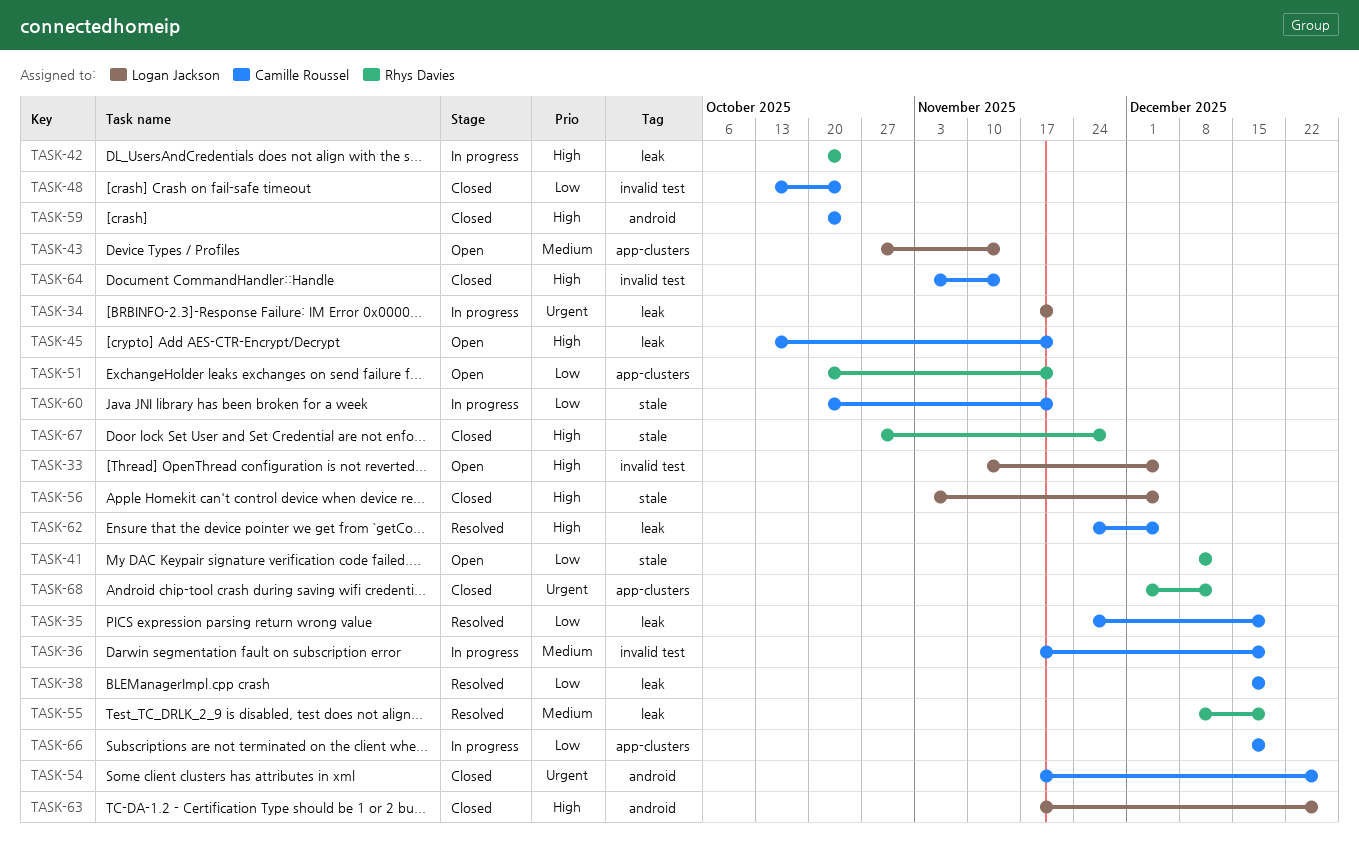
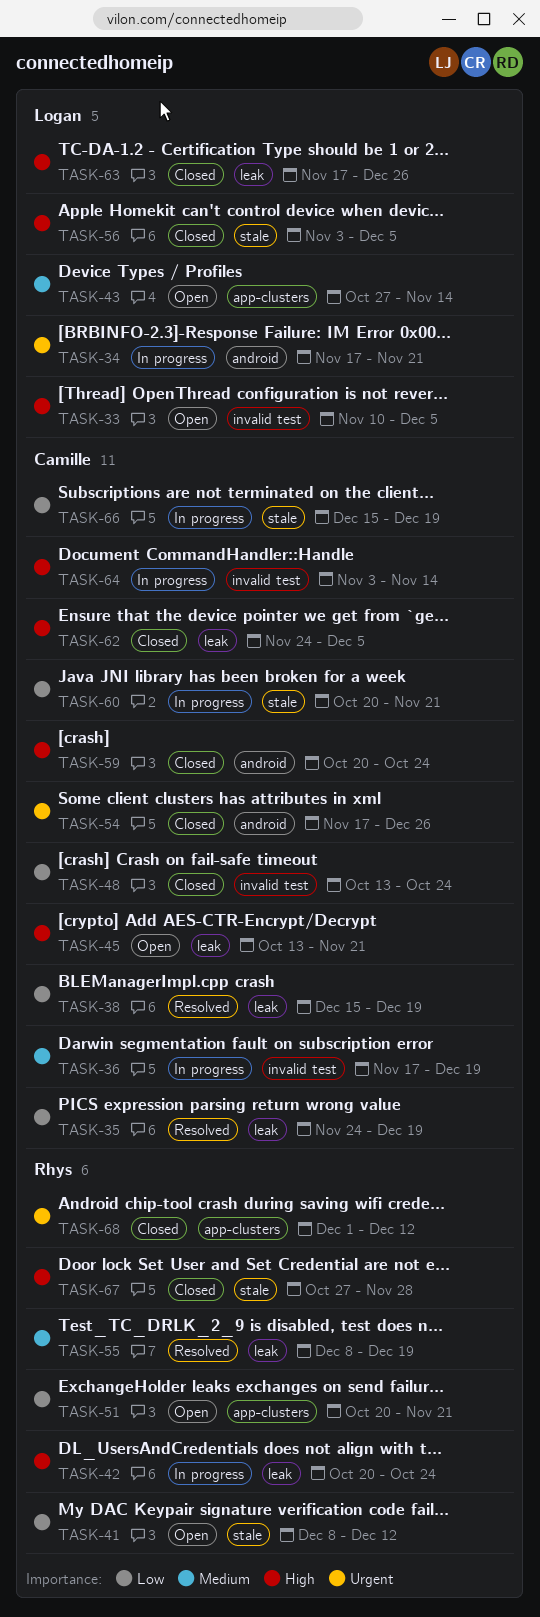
TASK-34, label: leak -> android
TASK-62, status: Resolved -> Closed
TASK-63, label: android -> leak
TASK-64, status: Closed -> In progress
TASK-66, label: app-clusters -> stale

